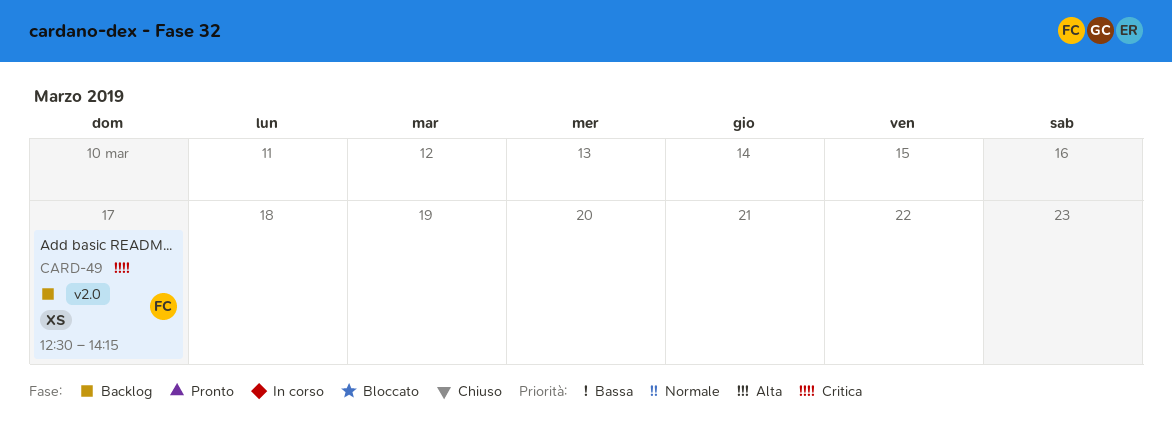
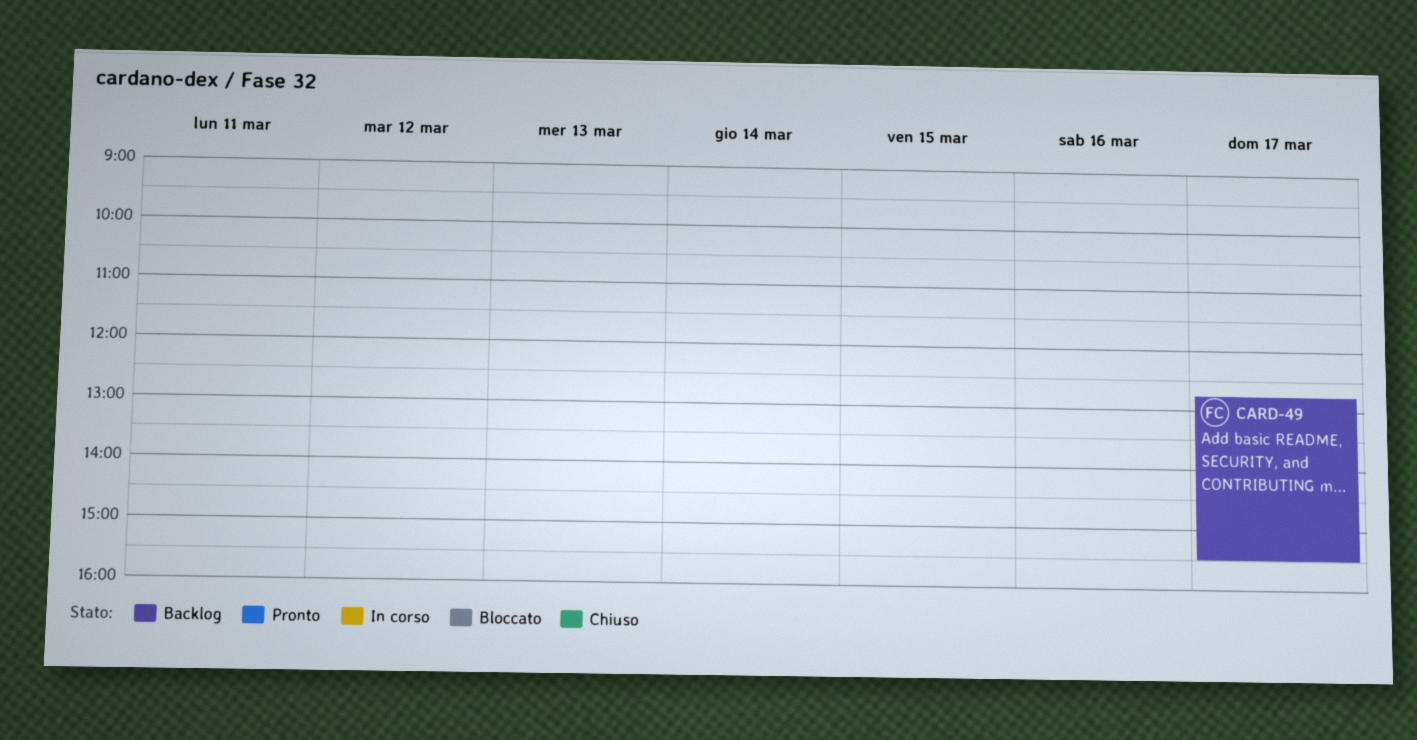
CARD-49, begins: 12:30 -> 12:45
CARD-49, ends: 14:15 -> 15:30

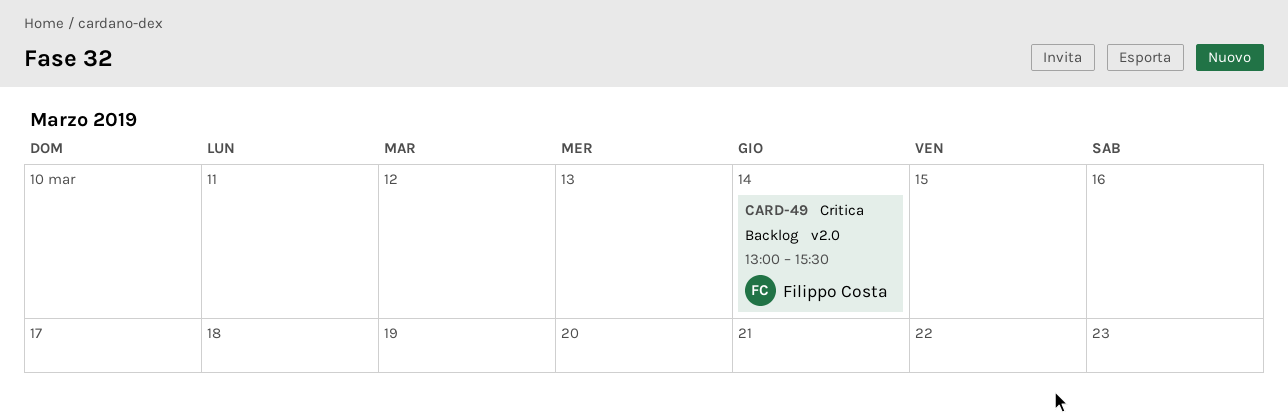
CARD-49, day: Mar 17 -> Mar 14
CARD-49, begins: 12:45 -> 13:00

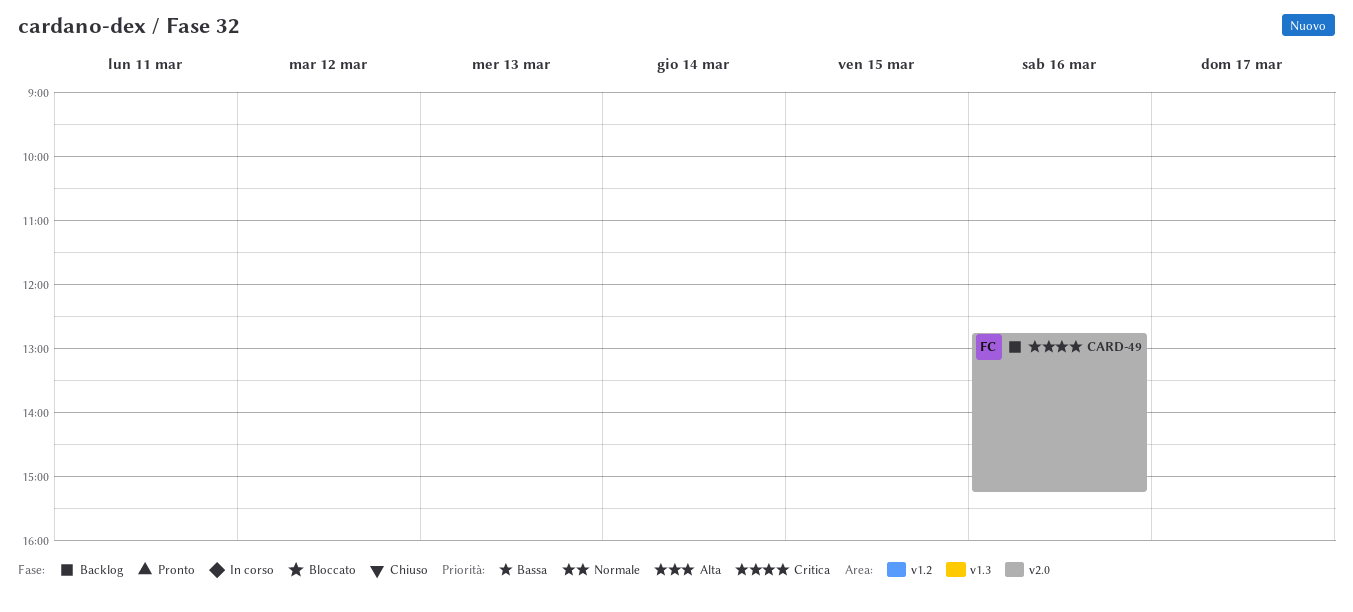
CARD-49, day: Mar 14 -> Mar 16
CARD-49, begins: 13:00 -> 12:45
CARD-49, ends: 15:30 -> 15:15

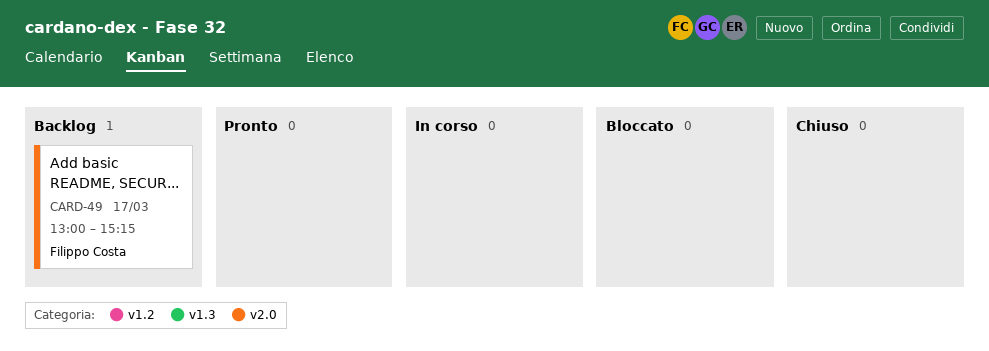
CARD-49, day: Mar 16 -> Mar 17
CARD-49, begins: 12:45 -> 13:00

